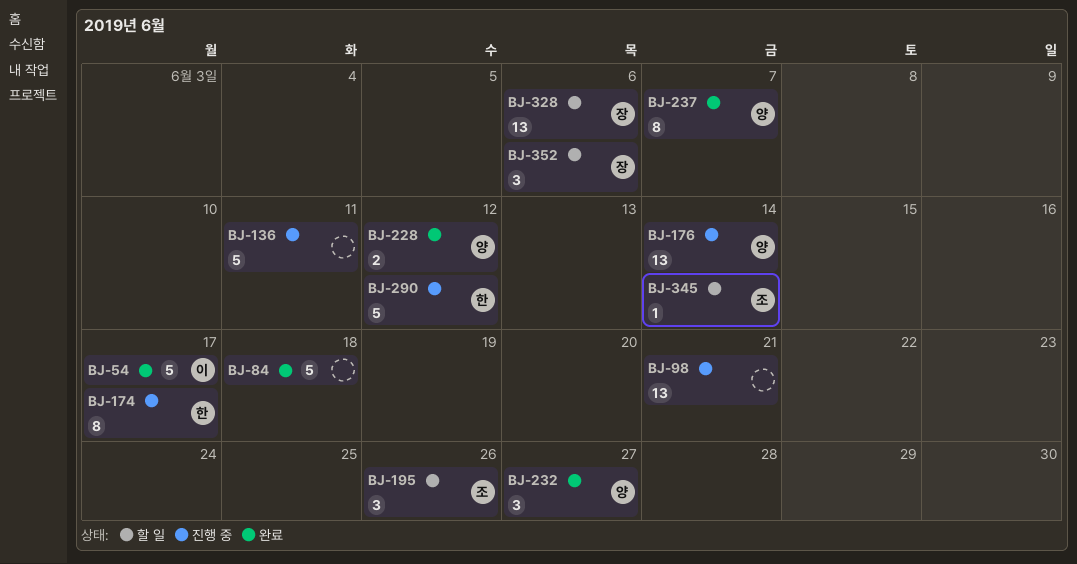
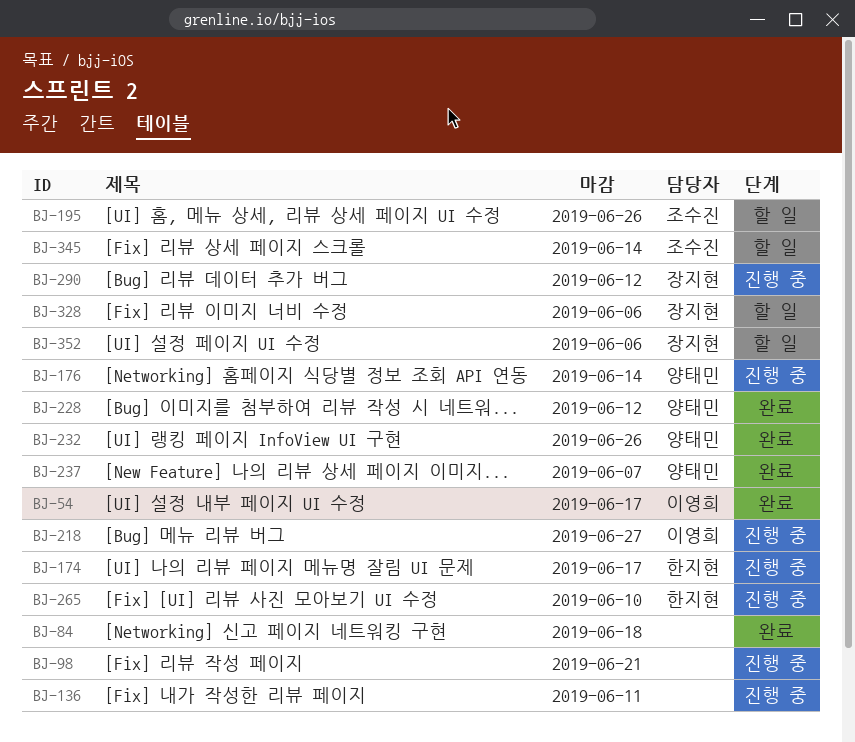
BJ-218: none -> present
BJ-232, due: Jun 27 -> Jun 26
BJ-265: none -> present
BJ-290, owner: 한지현 -> 장지현

